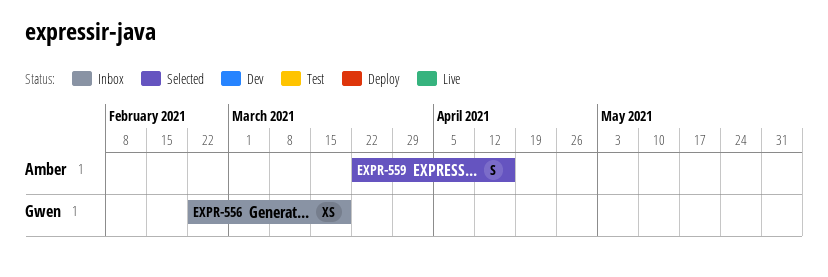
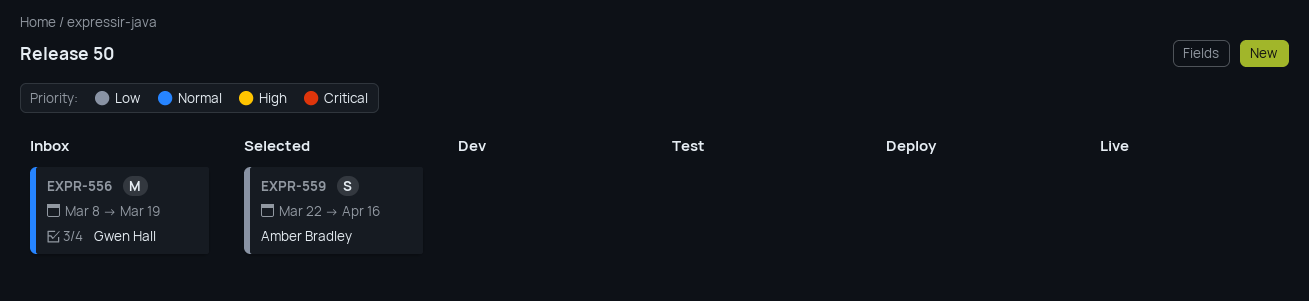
EXPR-556, estimate: XS -> M
EXPR-556, start: Feb 22 -> Mar 8

